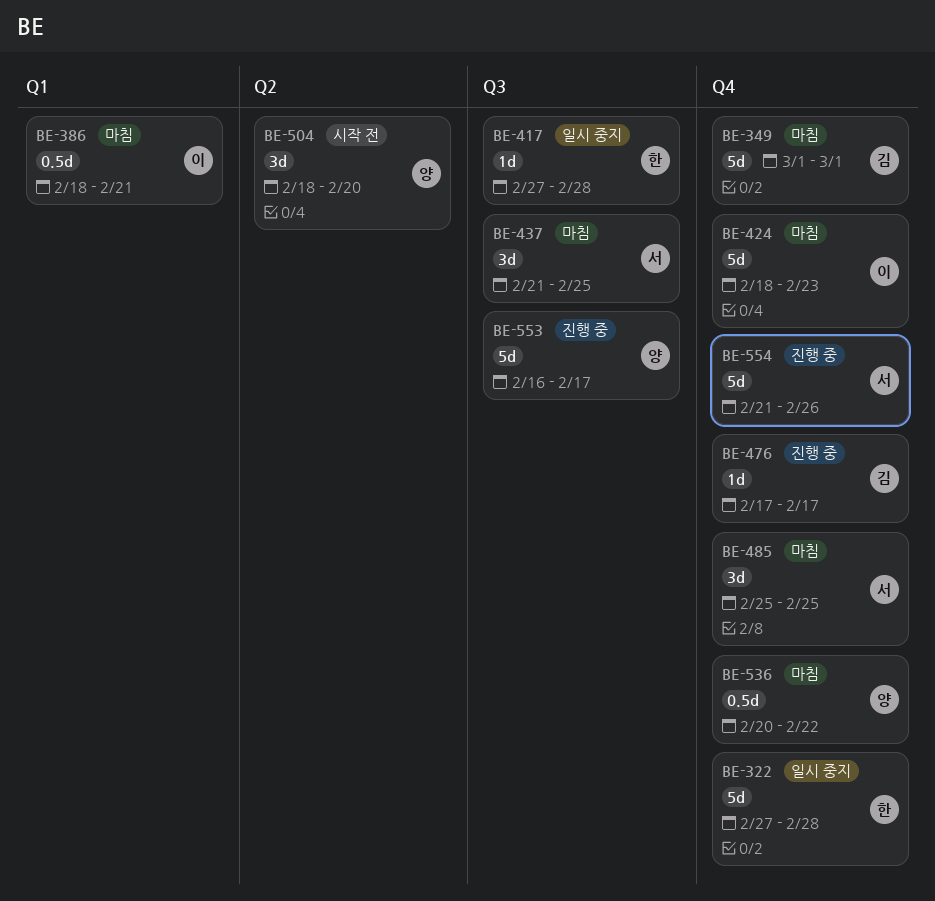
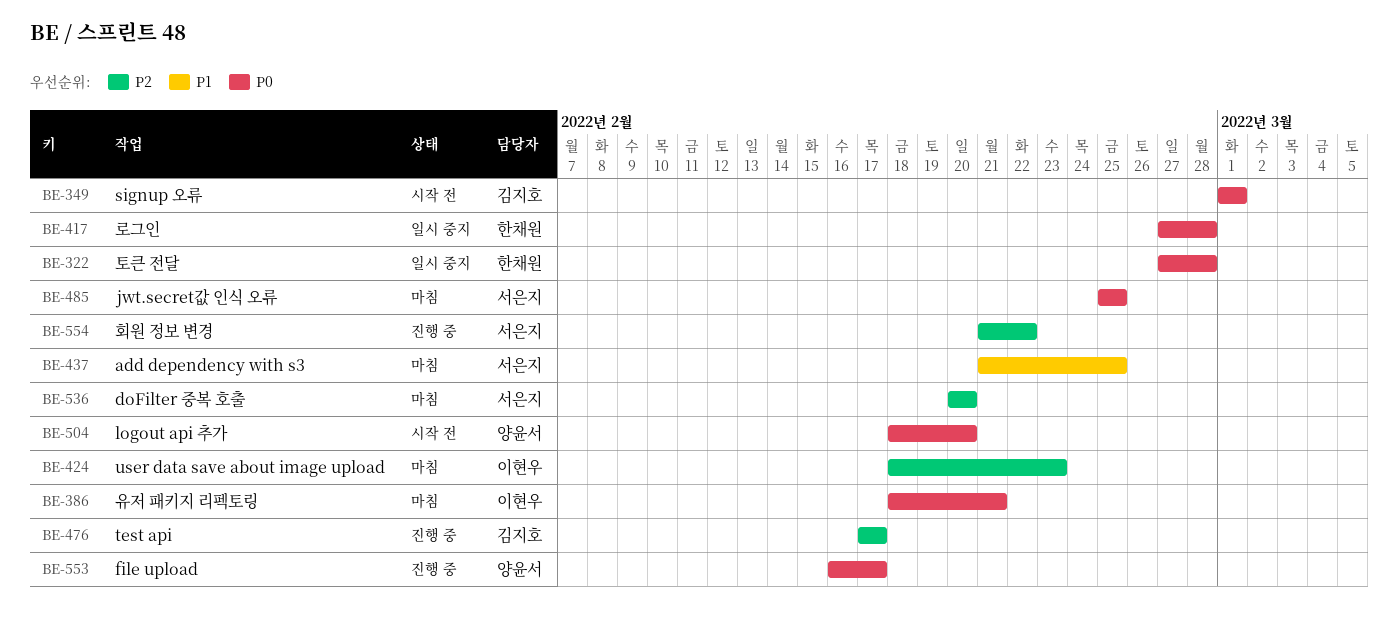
BE-349, status: 마침 -> 시작 전
BE-536, owner: 양윤서 -> 서은지
BE-536, due: Feb 22 -> Feb 20
BE-554, due: Feb 26 -> Feb 22

